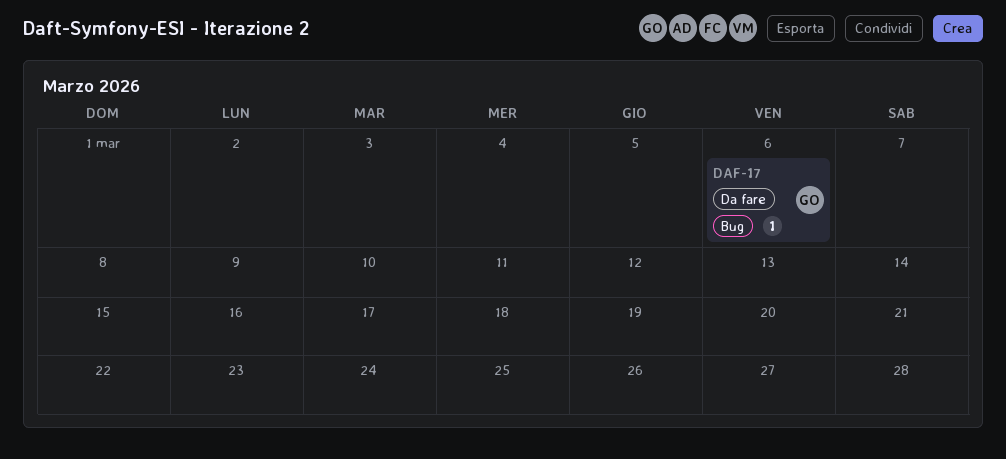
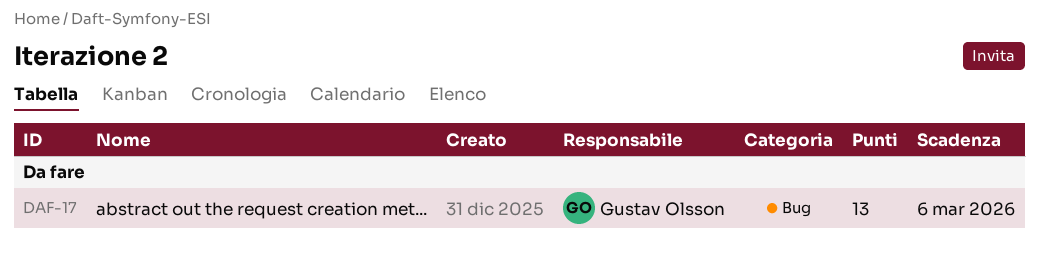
DAF-17, estimate: 1 -> 13

